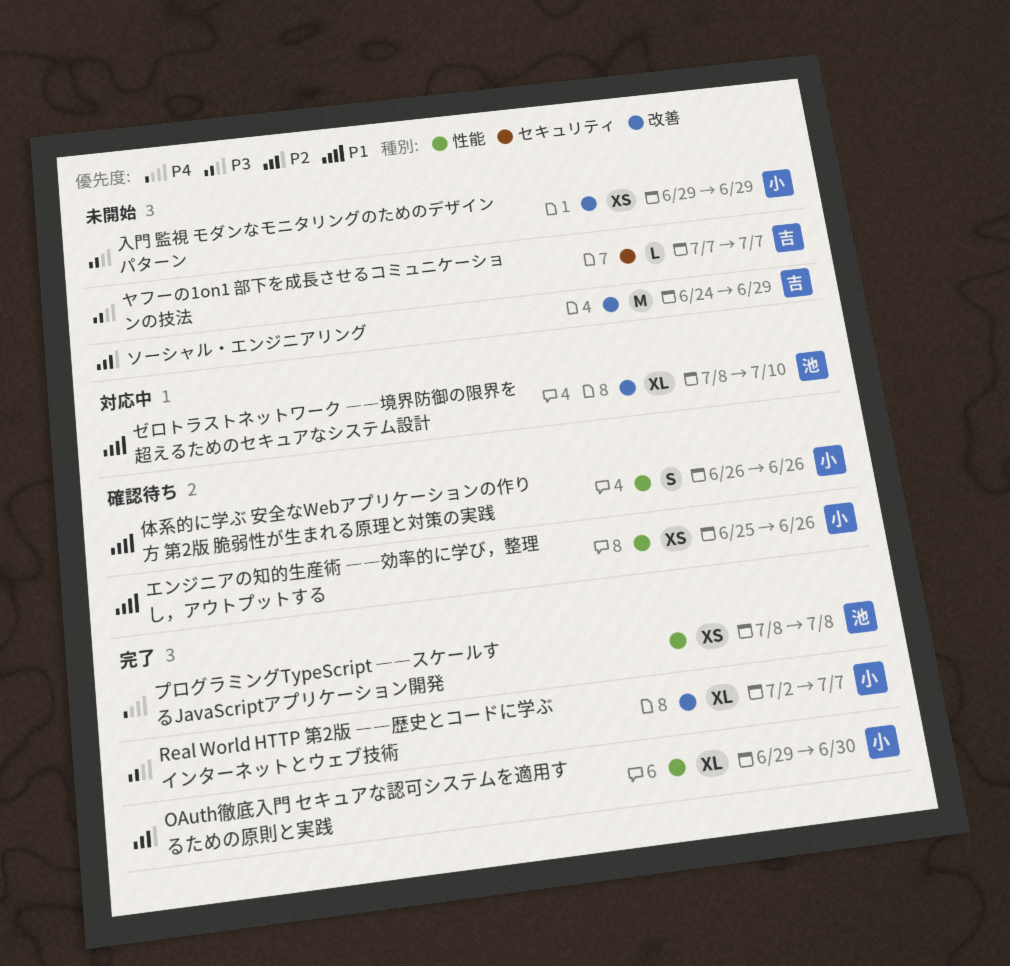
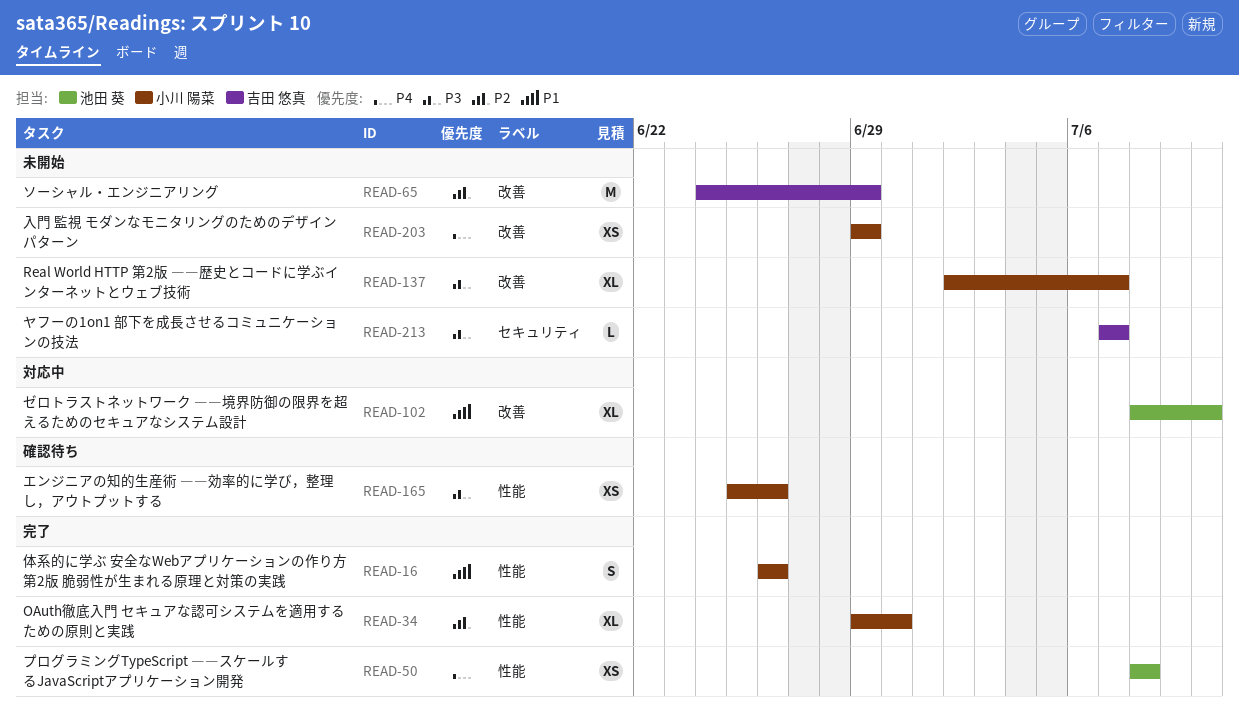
Real World HTTP 第2版 ――歴史とコードに学ぶインターネットとウェブ技術, status: 完了 -> 未開始
エンジニアの知的生産術 ――効率的に学び，整理し，アウトプットする, priority: P1 -> P3
体系的に学ぶ 安全なWebアプリケーションの作り方 第2版 脆弱性が生まれる原理と対策の実践, status: 確認待ち -> 完了
入門 監視 モダンなモニタリングのためのデザインパターン, priority: P3 -> P4

